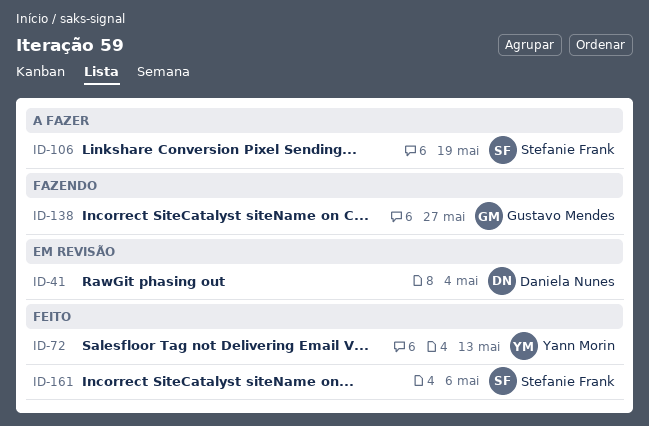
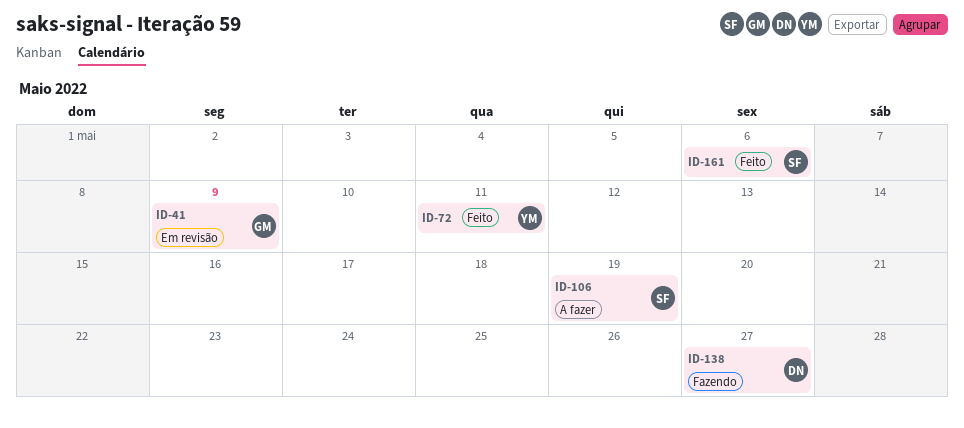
ID-41, owner: Daniela Nunes -> Gustavo Mendes
ID-41, due: May 4 -> May 9
ID-72, due: May 13 -> May 11
ID-138, owner: Gustavo Mendes -> Daniela Nunes

